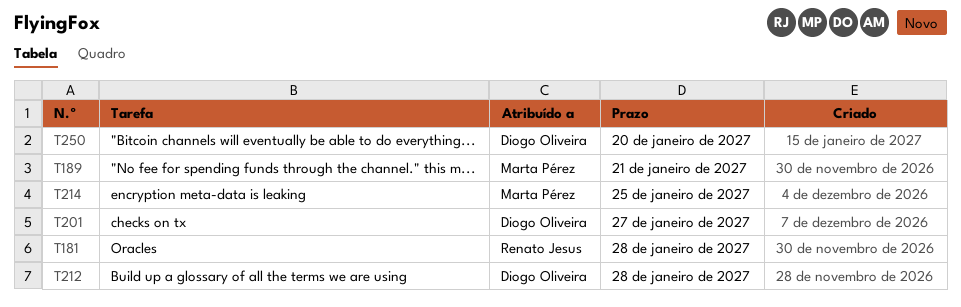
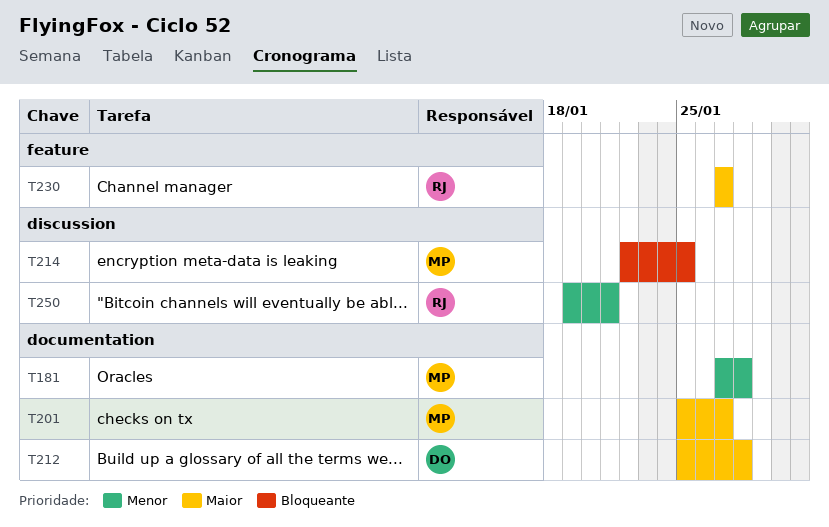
T181, owner: Renato Jesus -> Marta Pérez
T189: present -> none
T201, owner: Diogo Oliveira -> Marta Pérez
T230: none -> present
T250, owner: Diogo Oliveira -> Renato Jesus
T250, due: Jan 20 -> Jan 21

